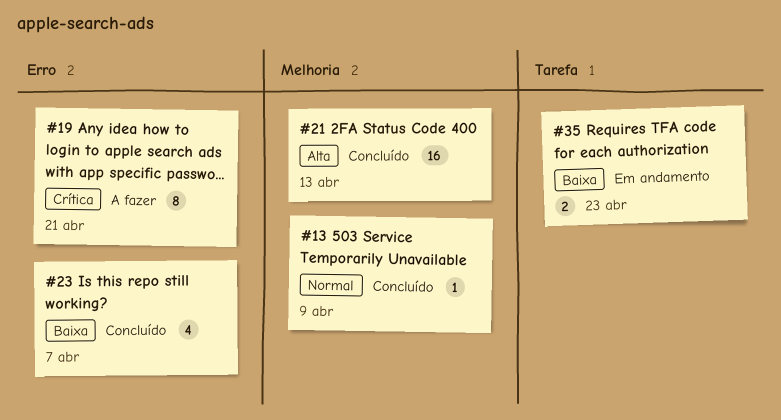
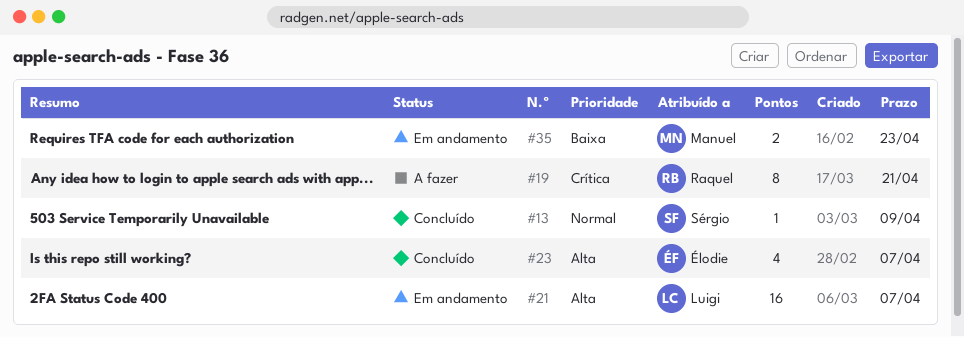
#21, status: Concluído -> Em andamento
#21, due: Apr 13 -> Apr 7
#23, priority: Baixa -> Alta

